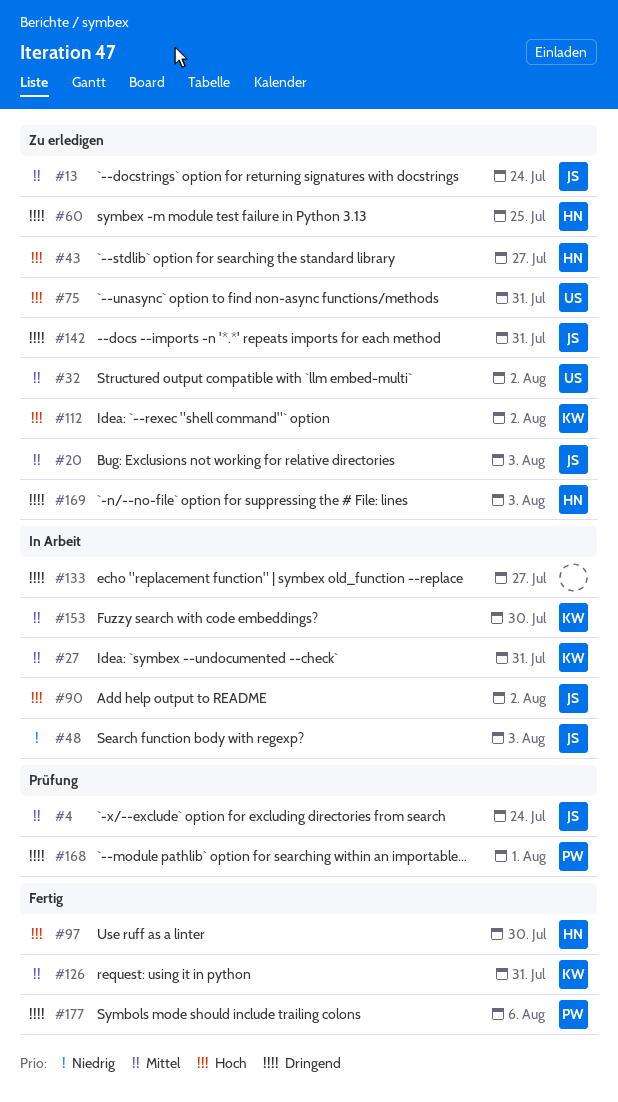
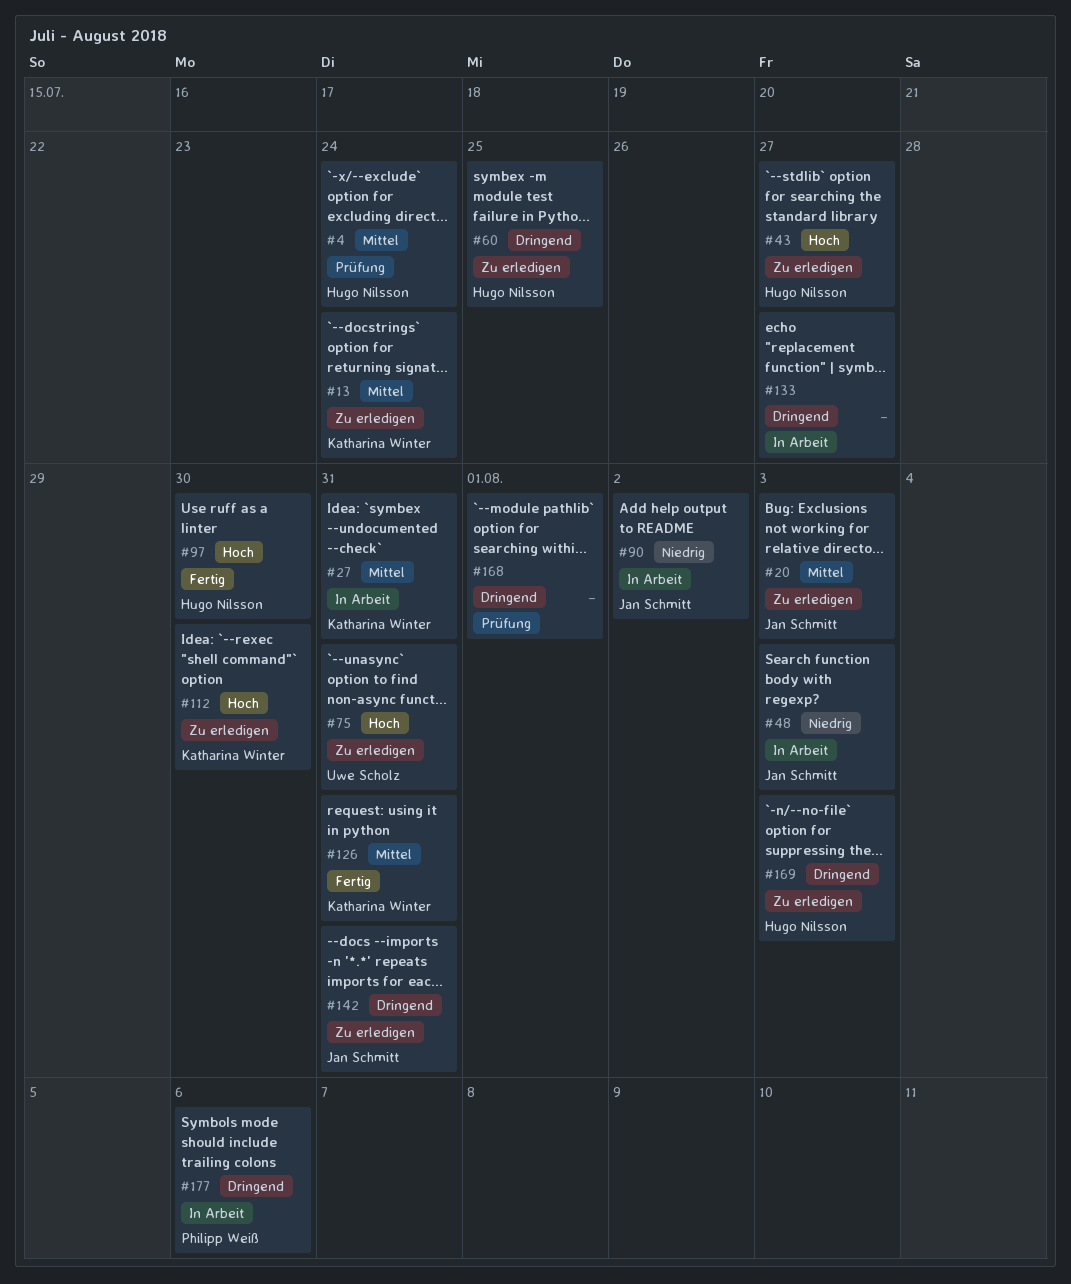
#4, owner: Jan Schmitt -> Hugo Nilsson
#13, owner: Jan Schmitt -> Katharina Winter
#32: present -> none
#90, priority: Hoch -> Niedrig
#112, due: Aug 2 -> Jul 30
#153: present -> none
#168, owner: Philipp Weiß -> none
#177, status: Fertig -> In Arbeit

